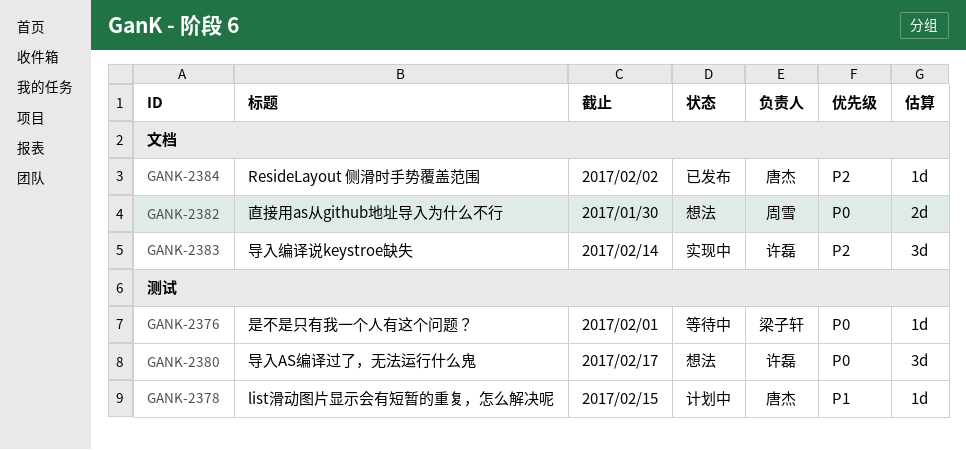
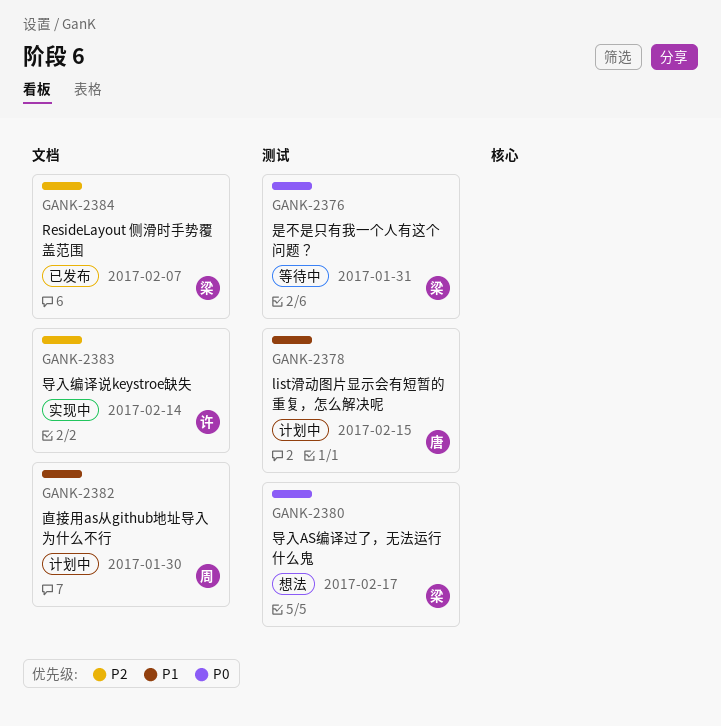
GANK-2376, due: Feb 1 -> Jan 31
GANK-2380, owner: 许磊 -> 梁子轩
GANK-2382, status: 想法 -> 计划中
GANK-2382, priority: P0 -> P1
GANK-2384, owner: 唐杰 -> 梁子轩
GANK-2384, due: Feb 2 -> Feb 7

